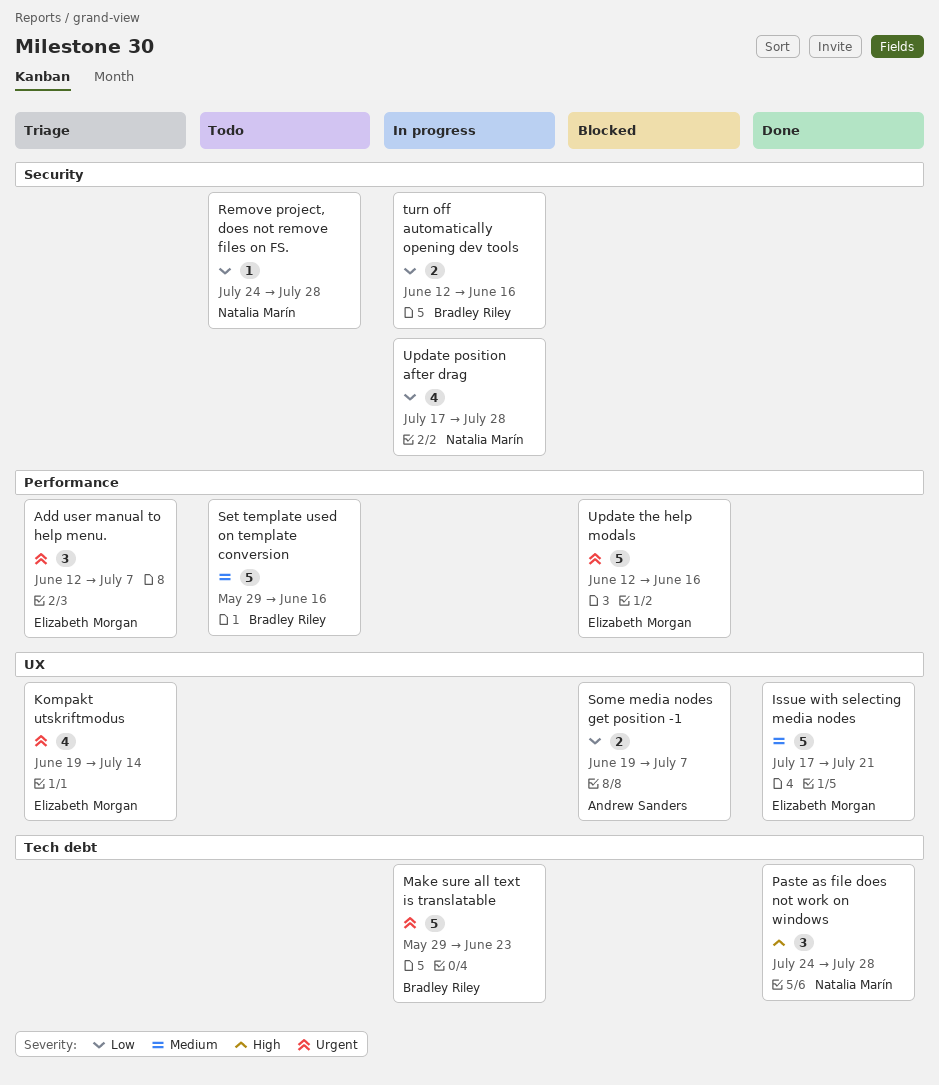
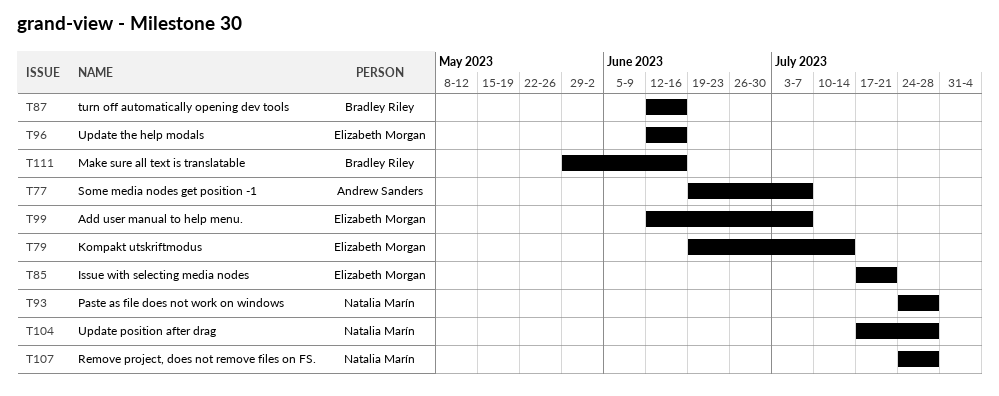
Make sure all text is translatable, due: Jun 23 -> Jun 16
Set template used on template conversion: present -> none

